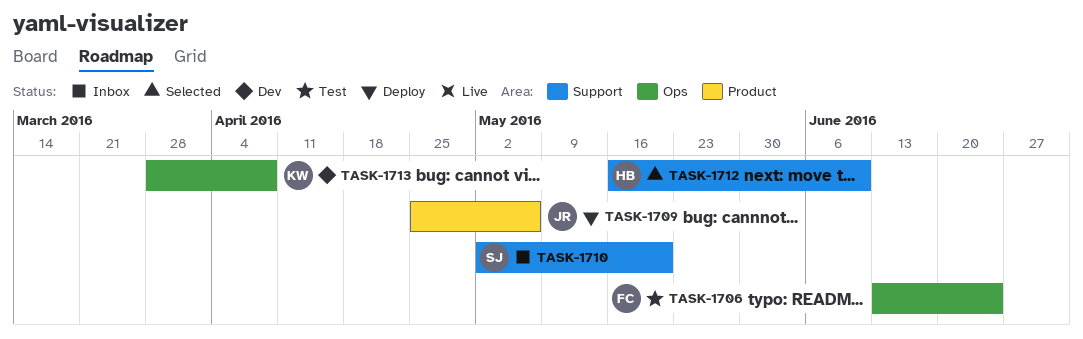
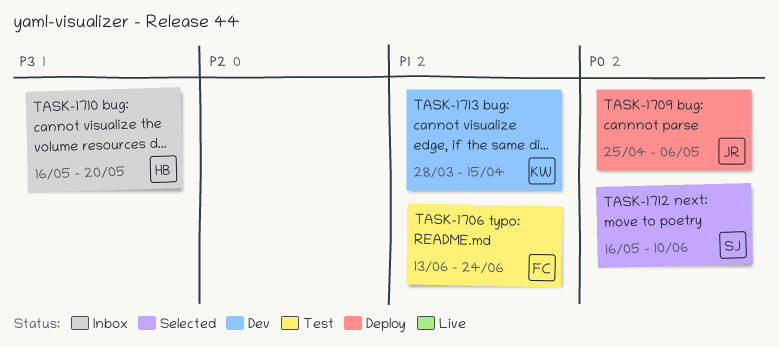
TASK-1710, owner: SJ -> HB
TASK-1710, start: May 2 -> May 16
TASK-1712, owner: HB -> SJ
TASK-1713, due: Apr 8 -> Apr 15

